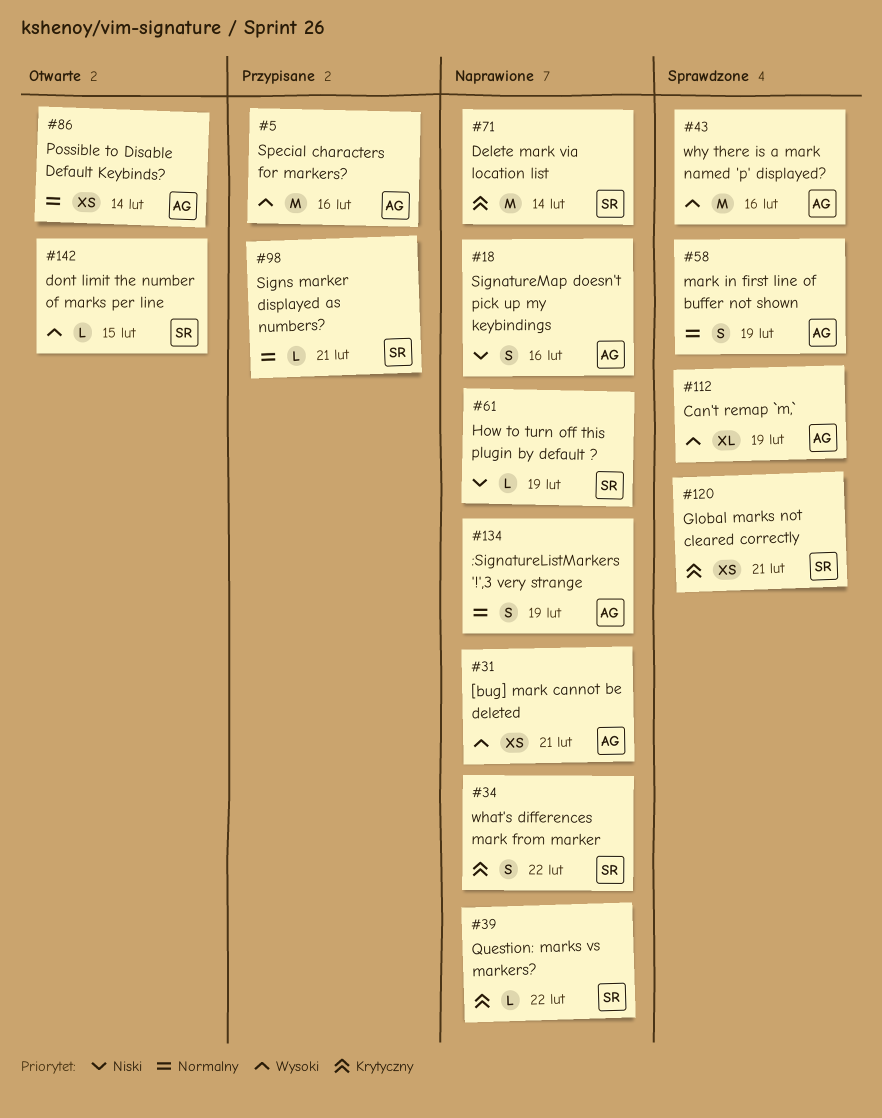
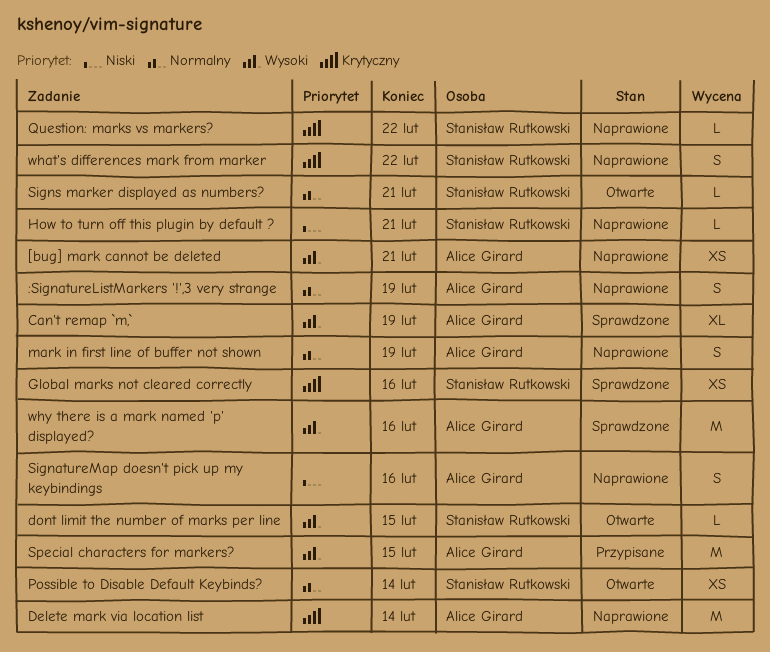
Delete mark via location list, owner: Stanisław Rutkowski -> Alice Girard
Global marks not cleared correctly, due: Feb 21 -> Feb 16
How to turn off this plugin by default ?, due: Feb 19 -> Feb 21
mark in first line of buffer not shown, status: Sprawdzone -> Naprawione
Possible to Disable Default Keybinds?, owner: Alice Girard -> Stanisław Rutkowski
Signs marker displayed as numbers?, status: Przypisane -> Otwarte
Special characters for markers?, due: Feb 16 -> Feb 15

